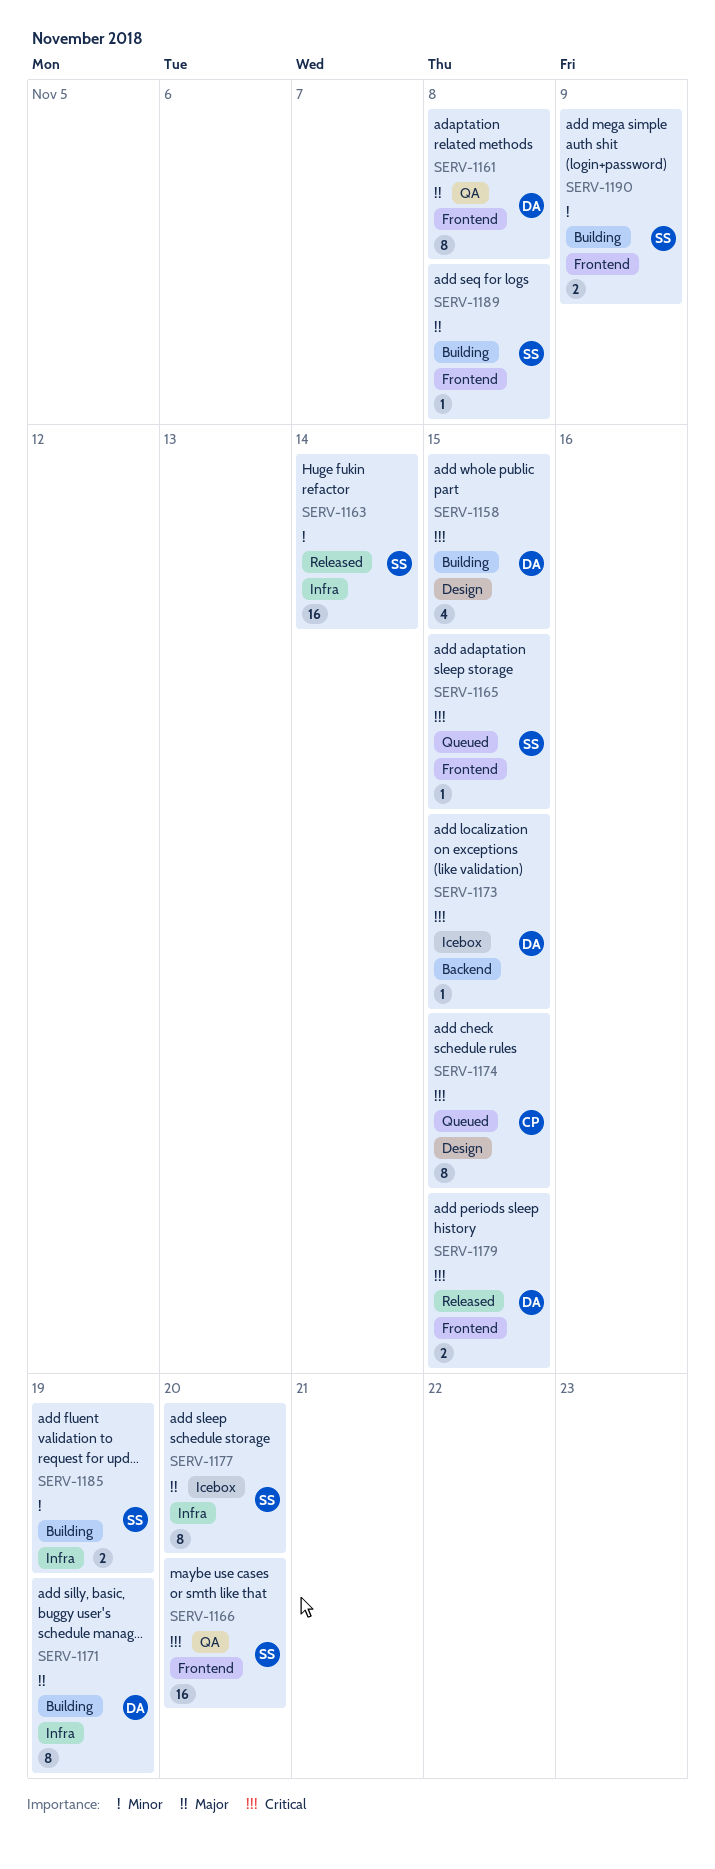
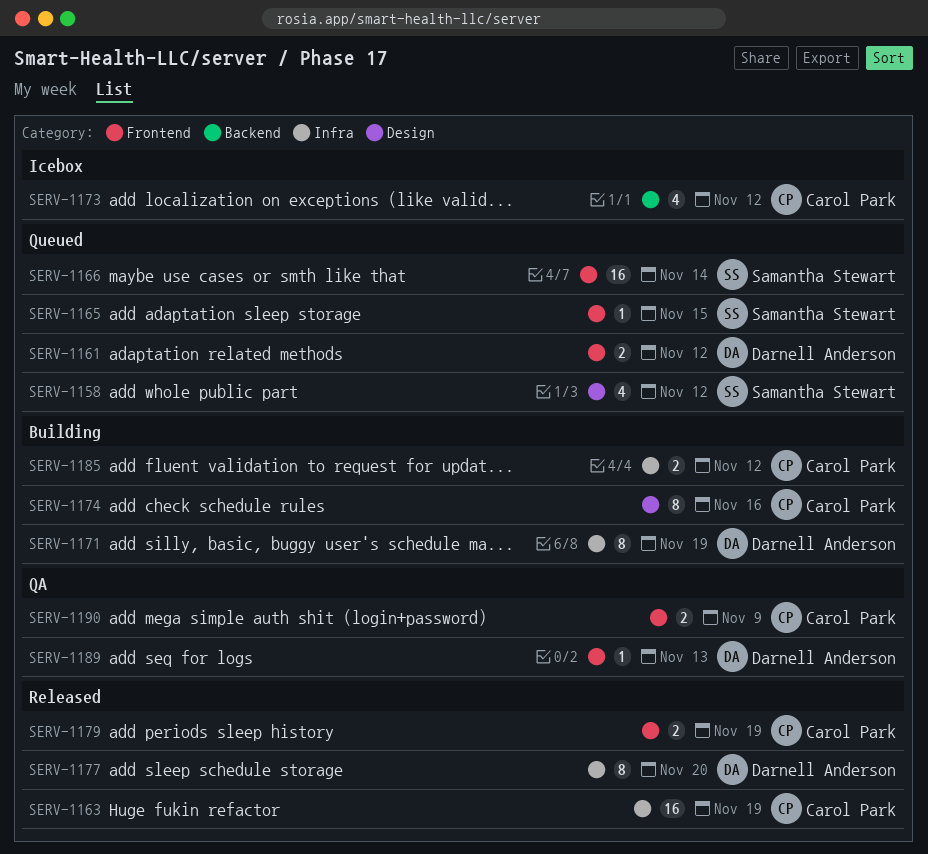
SERV-1158, status: Building -> Queued
SERV-1158, owner: Darnell Anderson -> Samantha Stewart
SERV-1158, due: Nov 15 -> Nov 12
SERV-1161, status: QA -> Queued
SERV-1161, estimate: 8 -> 2
SERV-1161, due: Nov 8 -> Nov 12
SERV-1163, owner: Samantha Stewart -> Carol Park
SERV-1163, due: Nov 14 -> Nov 19
SERV-1166, status: QA -> Queued
SERV-1166, due: Nov 20 -> Nov 14
SERV-1173, owner: Darnell Anderson -> Carol Park
SERV-1173, estimate: 1 -> 4
SERV-1173, due: Nov 15 -> Nov 12
SERV-1174, status: Queued -> Building
SERV-1174, due: Nov 15 -> Nov 16
SERV-1177, status: Icebox -> Released
SERV-1177, owner: Samantha Stewart -> Darnell Anderson
SERV-1179, owner: Darnell Anderson -> Carol Park
SERV-1179, due: Nov 15 -> Nov 19
SERV-1185, owner: Samantha Stewart -> Carol Park
SERV-1185, due: Nov 19 -> Nov 12
SERV-1189, status: Building -> QA
SERV-1189, owner: Samantha Stewart -> Darnell Anderson
SERV-1189, due: Nov 8 -> Nov 13
SERV-1190, status: Building -> QA
SERV-1190, owner: Samantha Stewart -> Carol Park

